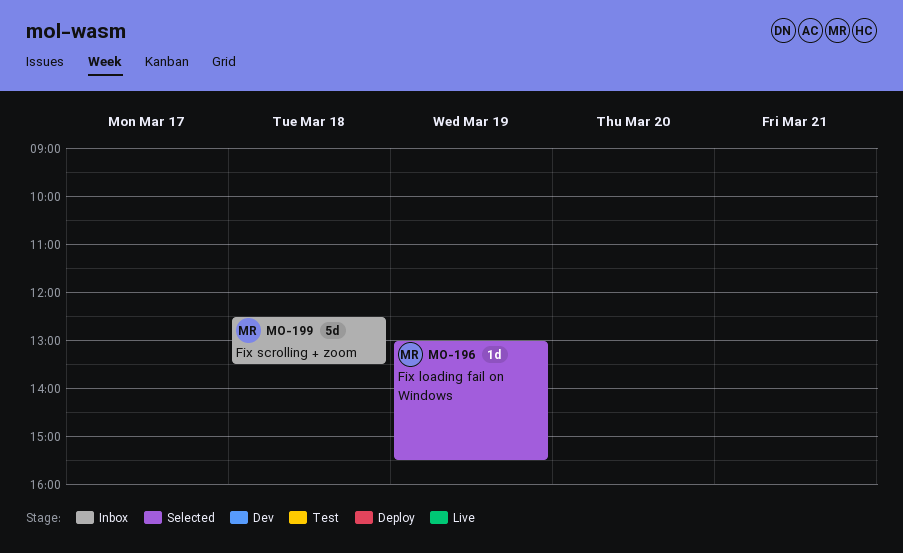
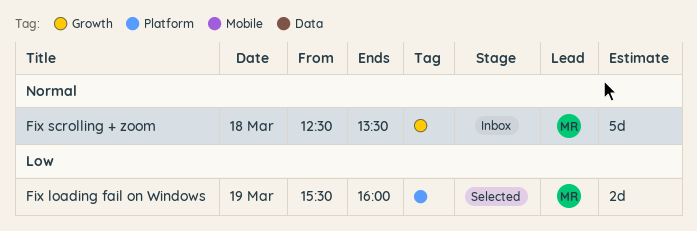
Fix loading fail on Windows, estimate: 1d -> 2d
Fix loading fail on Windows, begins: 13:00 -> 15:30
Fix loading fail on Windows, ends: 15:30 -> 16:00

